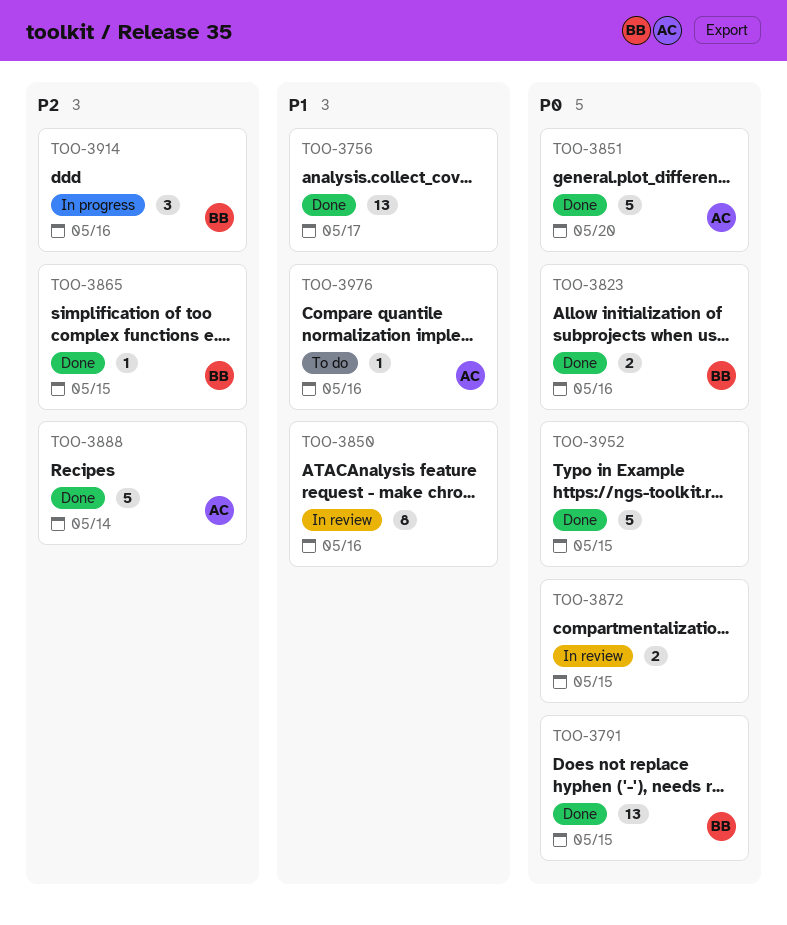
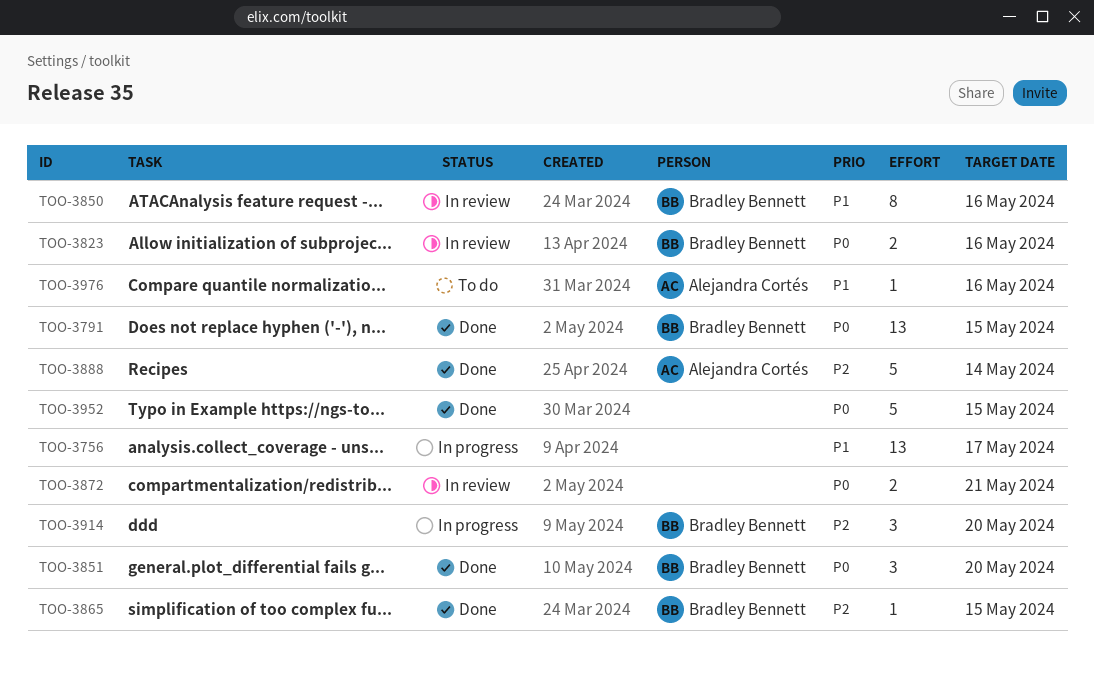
TOO-3756, status: Done -> In progress
TOO-3823, status: Done -> In review
TOO-3850, owner: none -> Bradley Bennett
TOO-3851, owner: Alejandra Cortés -> Bradley Bennett
TOO-3851, estimate: 5 -> 3
TOO-3872, due: May 15 -> May 21
TOO-3914, due: May 16 -> May 20

